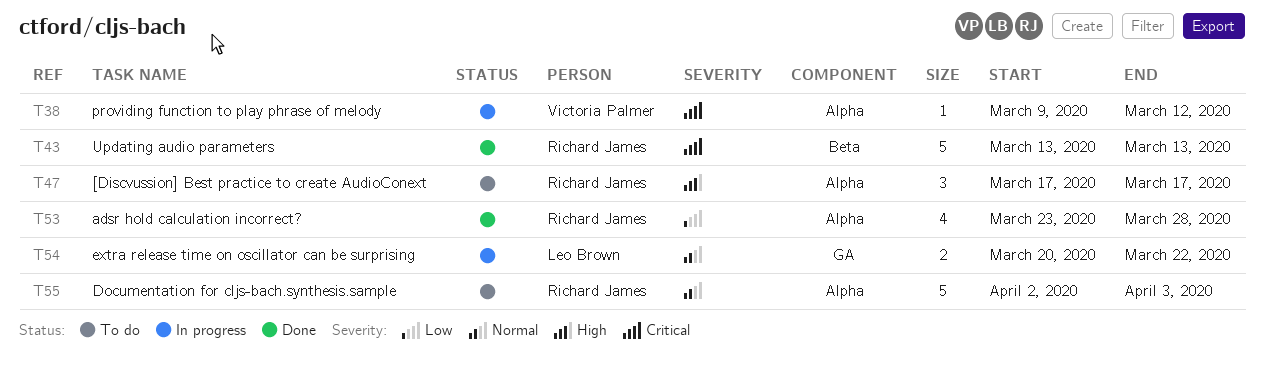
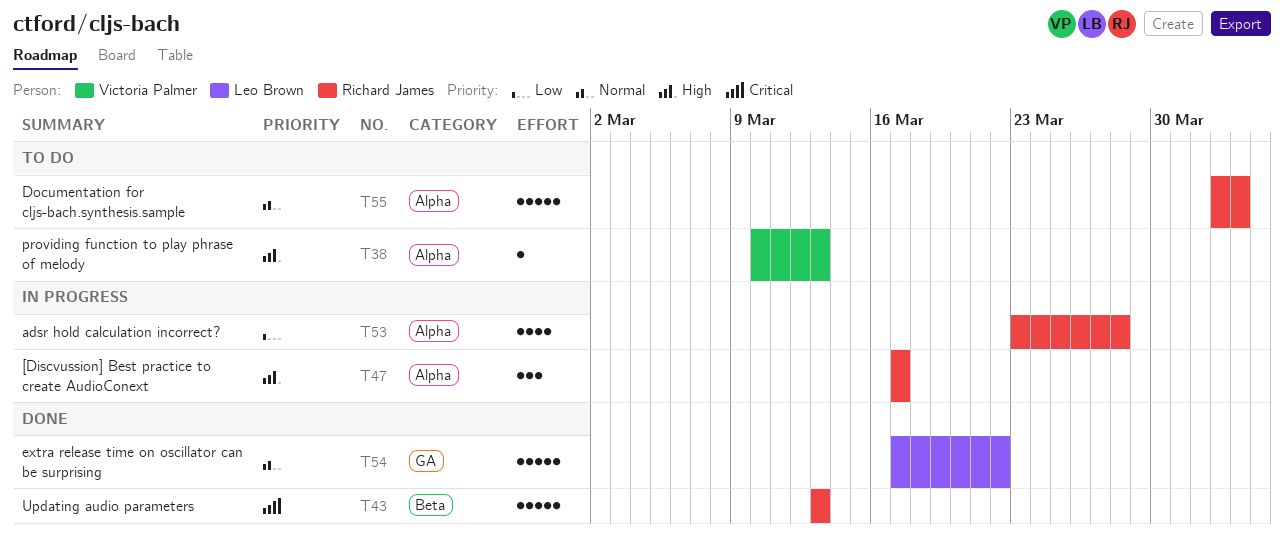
T38, status: In progress -> To do
T38, priority: Critical -> High
T38, start: Mar 9 -> Mar 10
T38, due: Mar 12 -> Mar 13
T47, status: To do -> In progress
T53, status: Done -> In progress
T54, status: In progress -> Done
T54, estimate: 2 -> 5
T54, start: Mar 20 -> Mar 17

